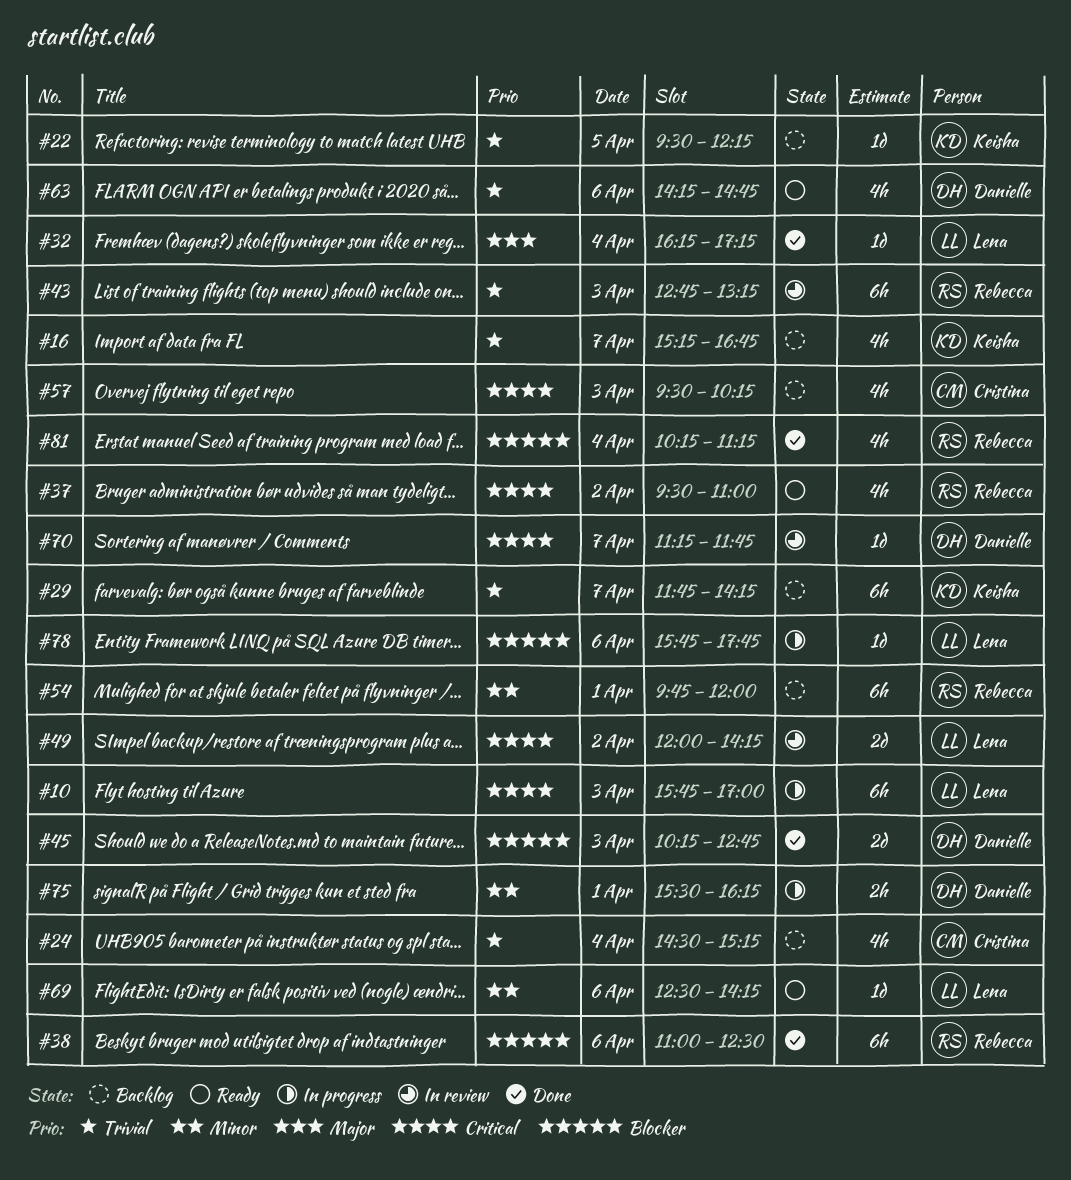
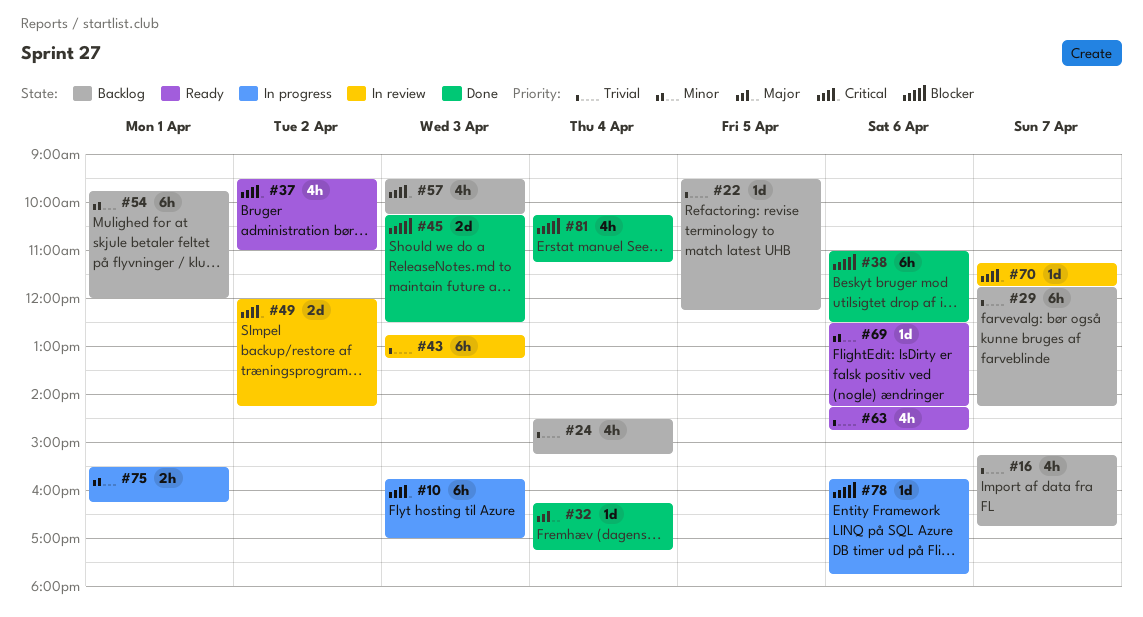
#45, ends: 12:45 -> 12:30

